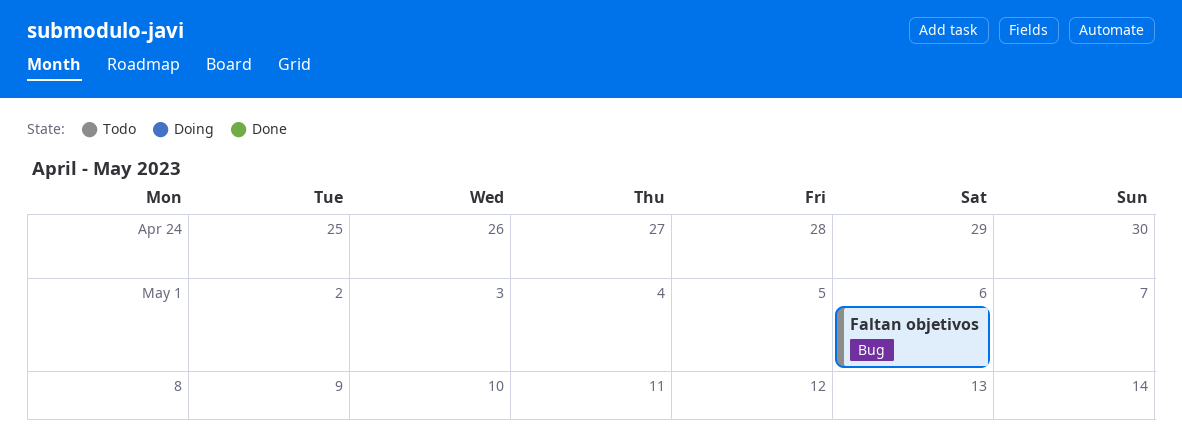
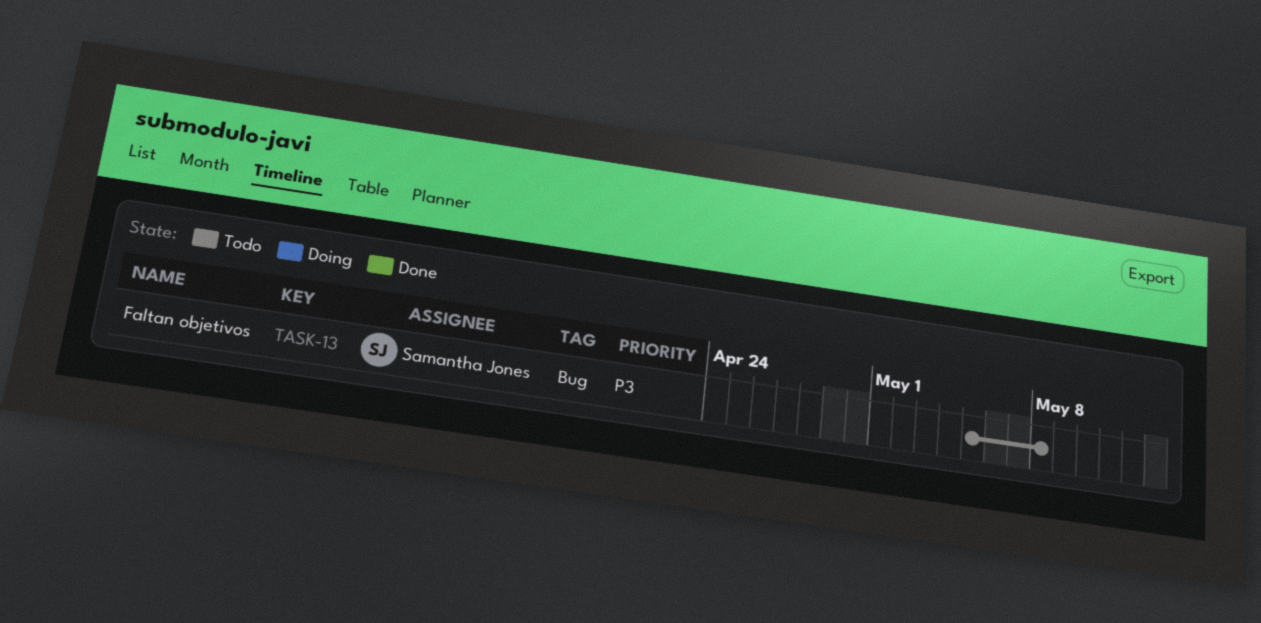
Faltan objetivos, due: May 6 -> May 8

